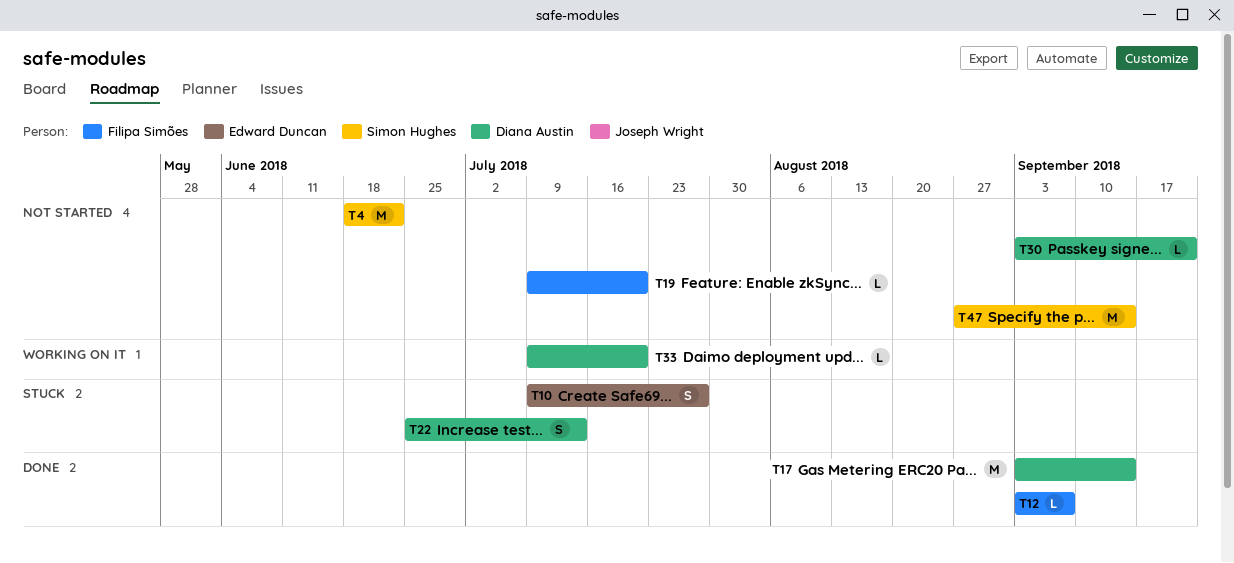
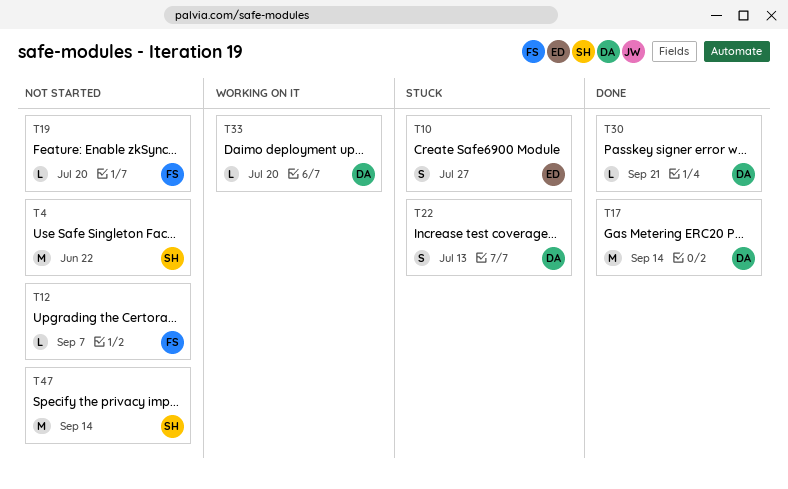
T12, status: Done -> Not started
T30, status: Not started -> Done

